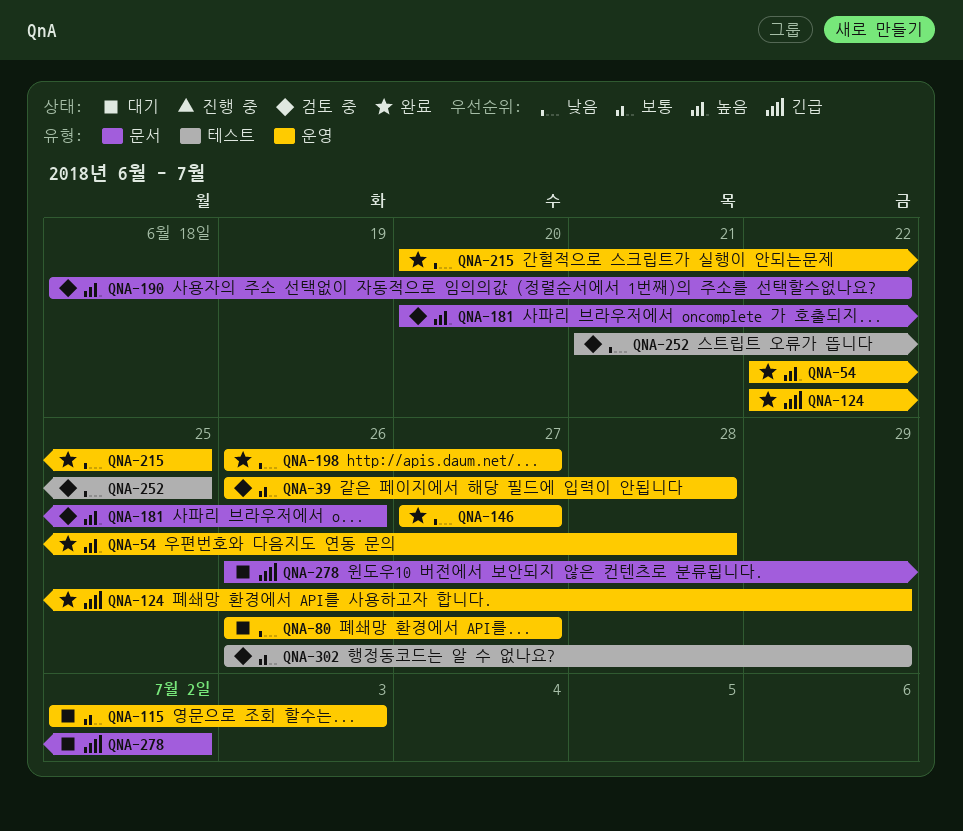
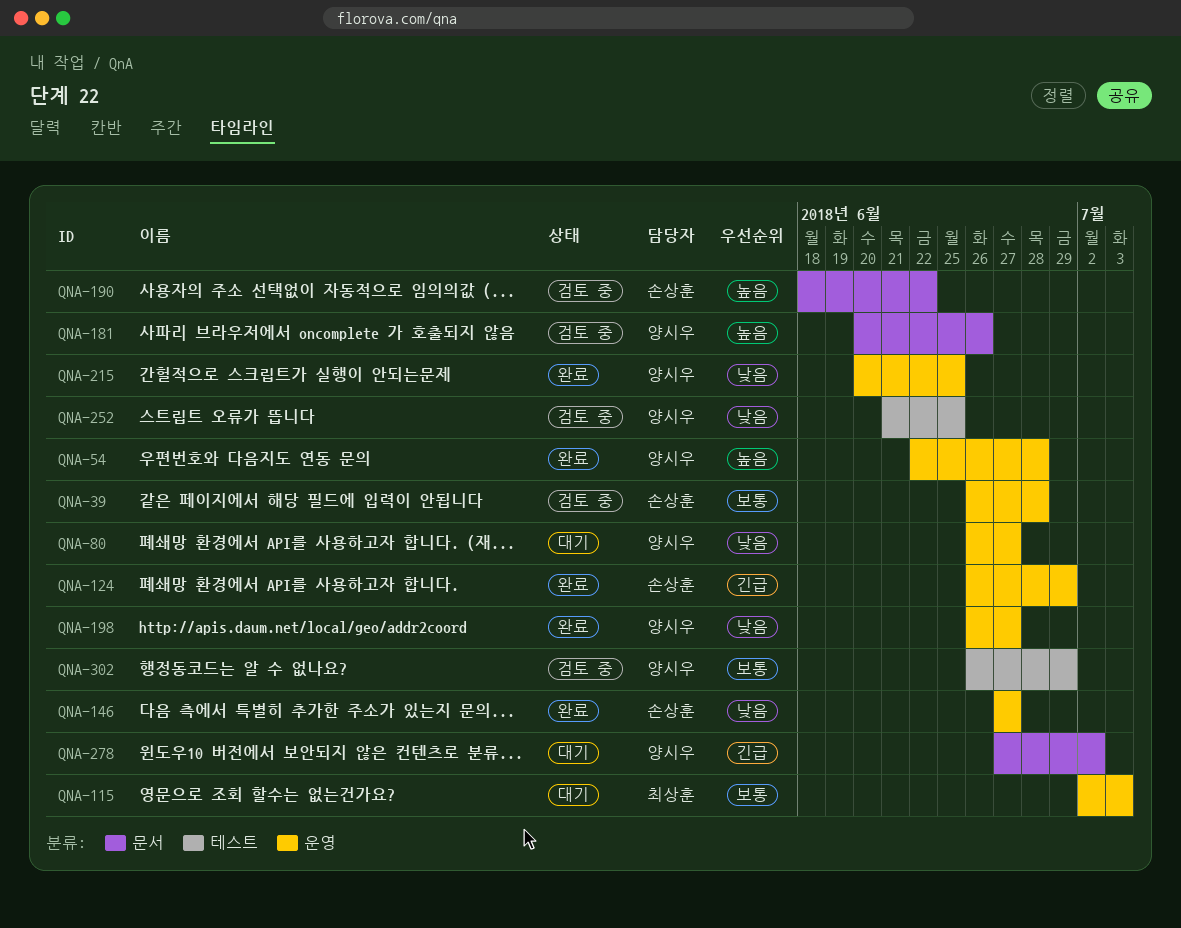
QNA-124, start: Jun 22 -> Jun 26
QNA-278, start: Jun 26 -> Jun 27

